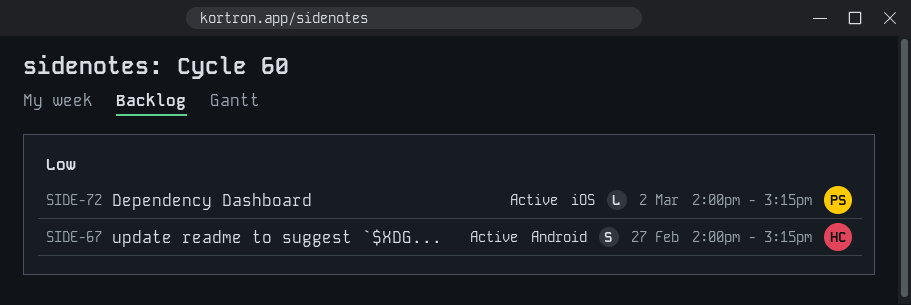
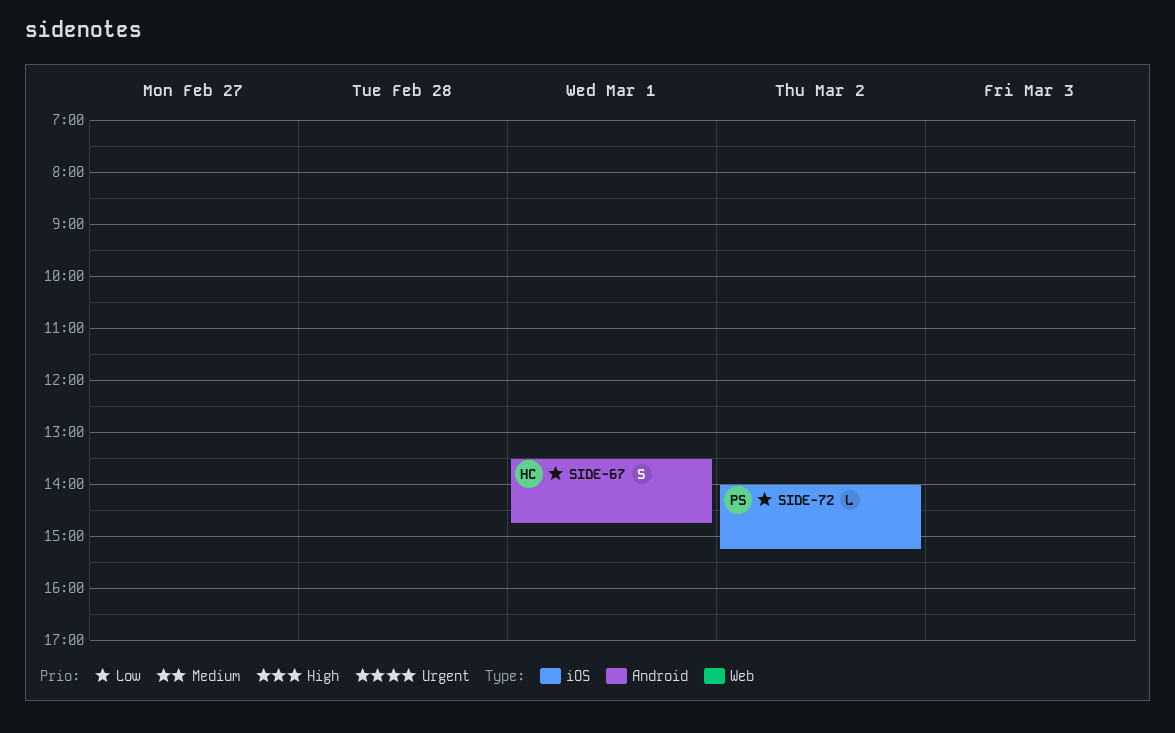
SIDE-67, day: Feb 27 -> Mar 1
SIDE-67, begins: 14:00 -> 13:30
SIDE-67, ends: 15:15 -> 14:45

